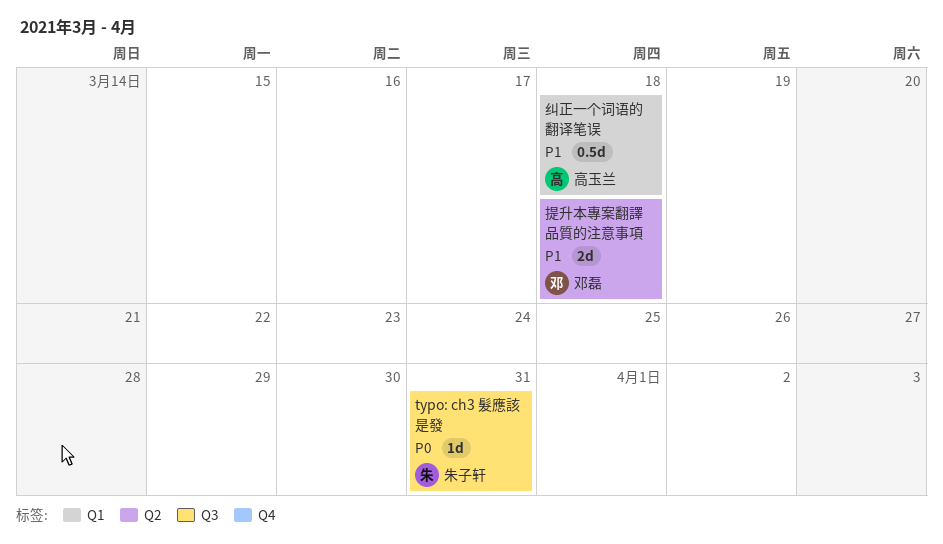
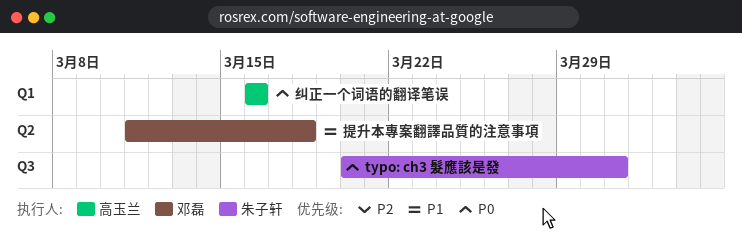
纠正一个词语的翻译笔误, priority: P1 -> P0
纠正一个词语的翻译笔误, due: Mar 18 -> Mar 16

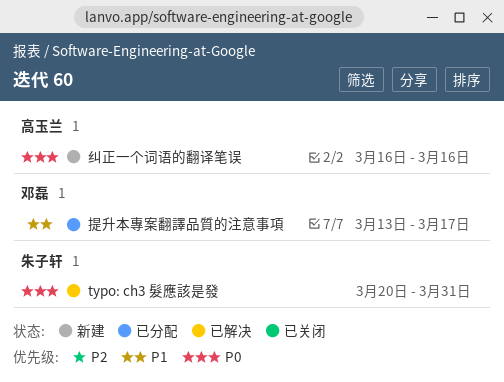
提升本專案翻譯品質的注意事項, start: Mar 11 -> Mar 13
提升本專案翻譯品質的注意事項, due: Mar 18 -> Mar 17

